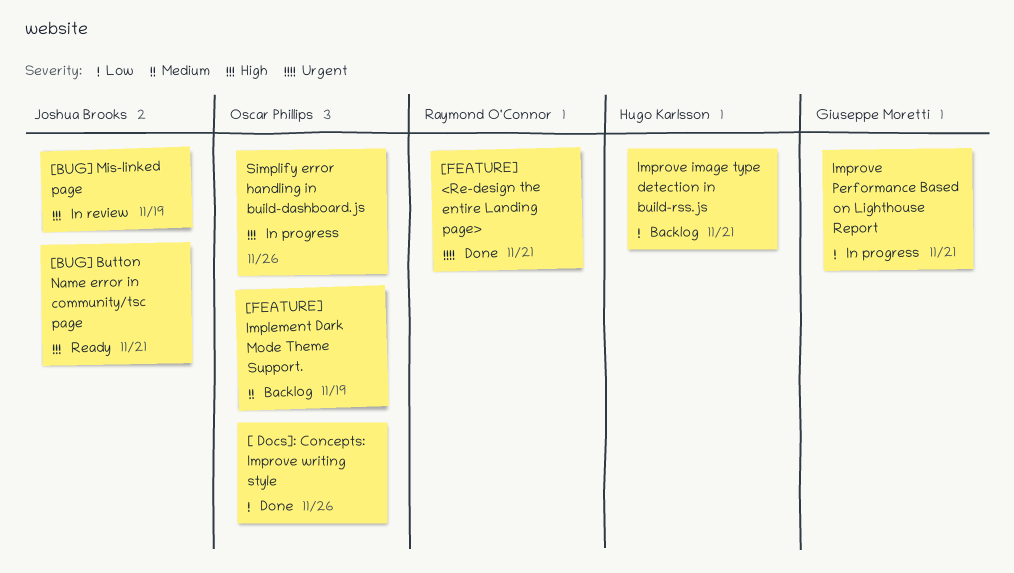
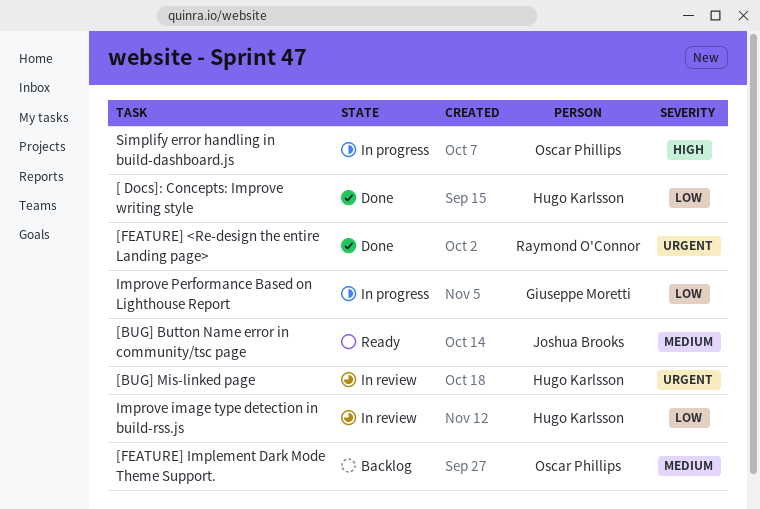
[ Docs]: Concepts: Improve writing style, owner: Oscar Phillips -> Hugo Karlsson
[BUG] Button Name error in community/tsc page, priority: High -> Medium
[BUG] Mis-linked page, owner: Joshua Brooks -> Hugo Karlsson
[BUG] Mis-linked page, priority: High -> Urgent
Improve image type detection in build-rss.js, status: Backlog -> In review

